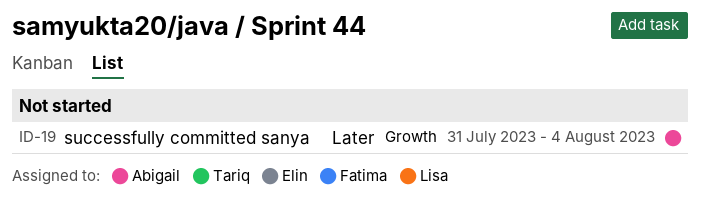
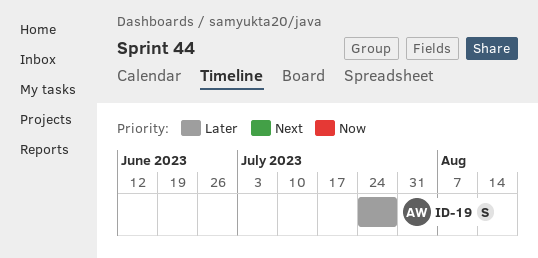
ID-19, start: Jul 31 -> Jul 24
ID-19, due: Aug 4 -> Jul 28

